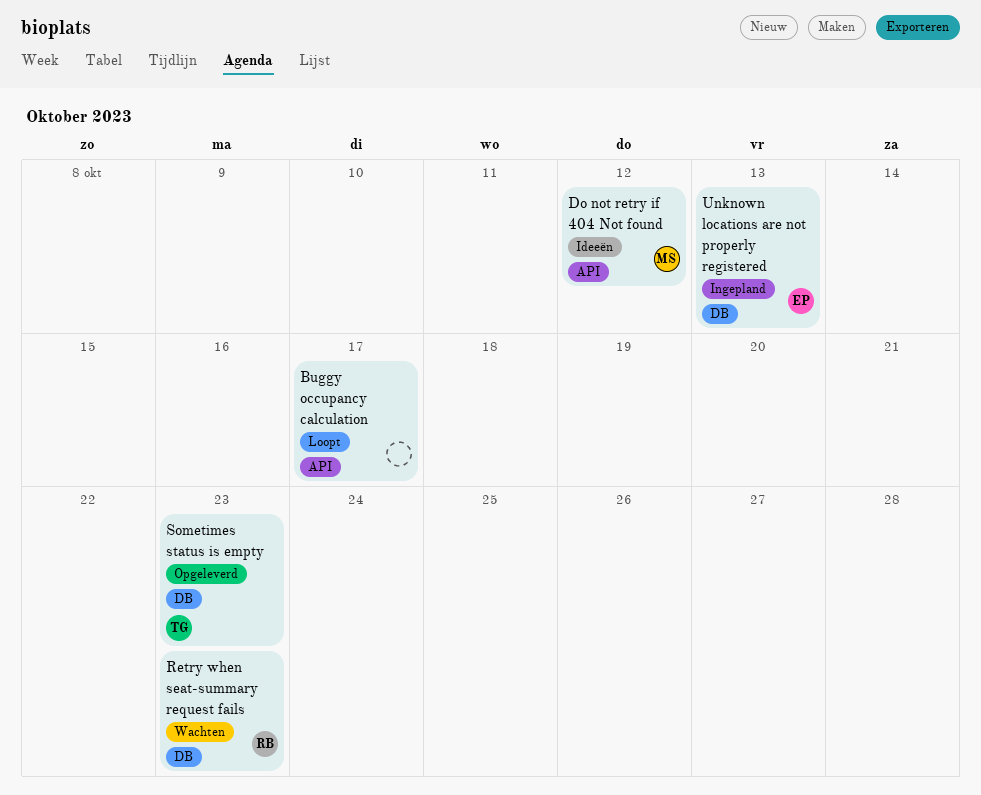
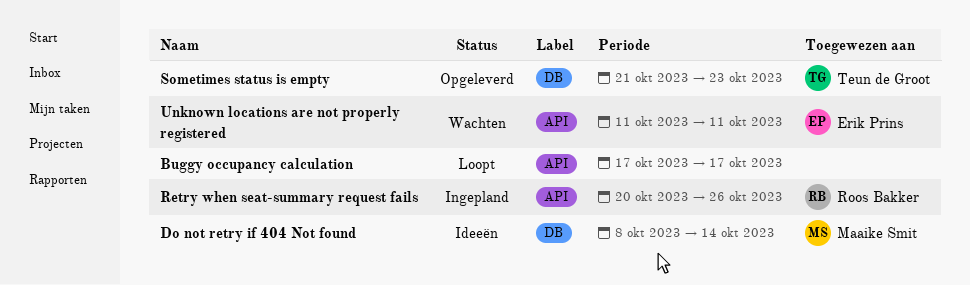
Do not retry if 404 Not found, label: API -> DB
Do not retry if 404 Not found, due: Oct 12 -> Oct 14
Retry when seat-summary request fails, status: Wachten -> Ingepland
Retry when seat-summary request fails, label: DB -> API
Retry when seat-summary request fails, due: Oct 23 -> Oct 26
Unknown locations are not properly registered, status: Ingepland -> Wachten
Unknown locations are not properly registered, label: DB -> API
Unknown locations are not properly registered, due: Oct 13 -> Oct 11

